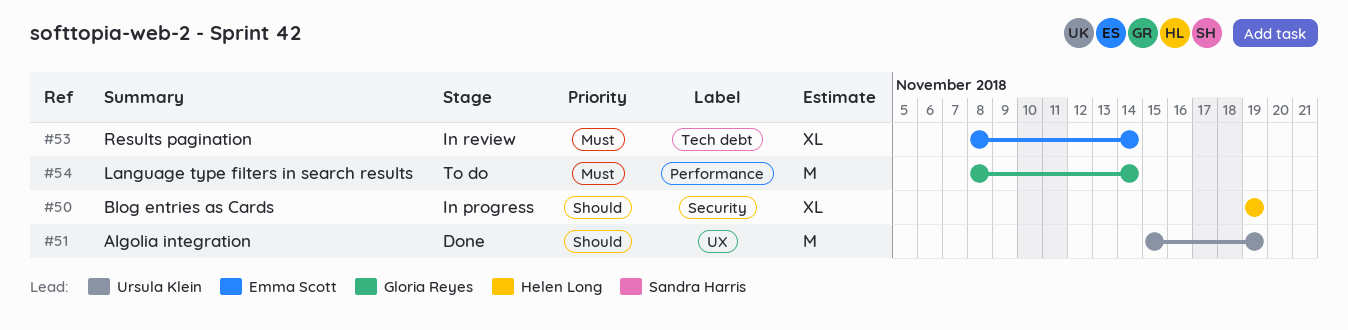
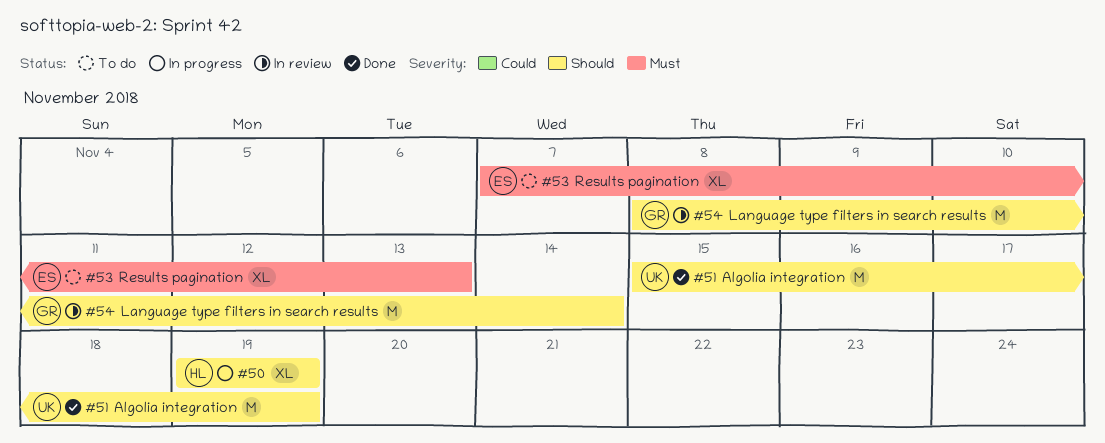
#53, status: In review -> To do
#53, start: Nov 8 -> Nov 7
#53, due: Nov 14 -> Nov 13
#54, status: To do -> In review
#54, priority: Must -> Should

